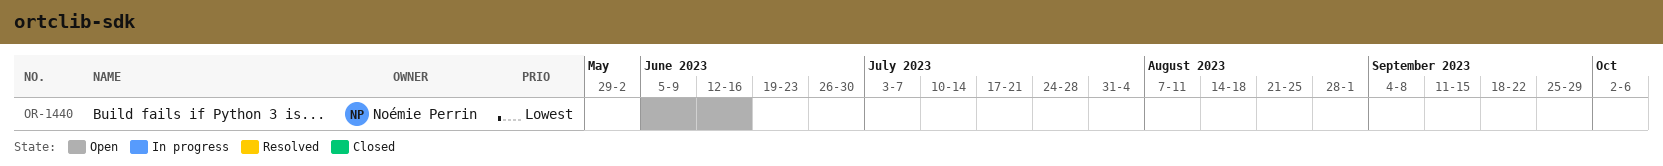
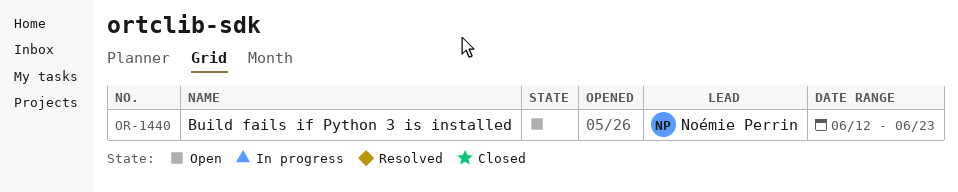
OR-1440, start: Jun 5 -> Jun 12
OR-1440, due: Jun 16 -> Jun 23

